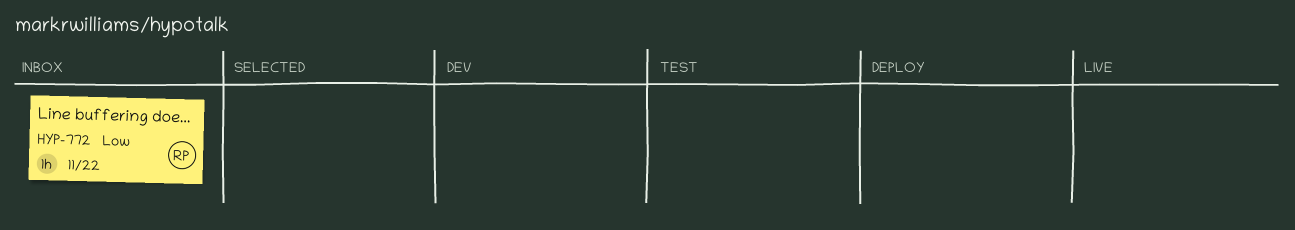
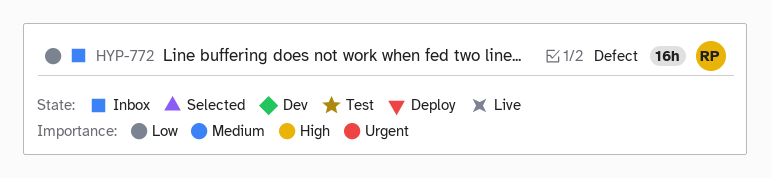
HYP-772, estimate: 1h -> 16h

